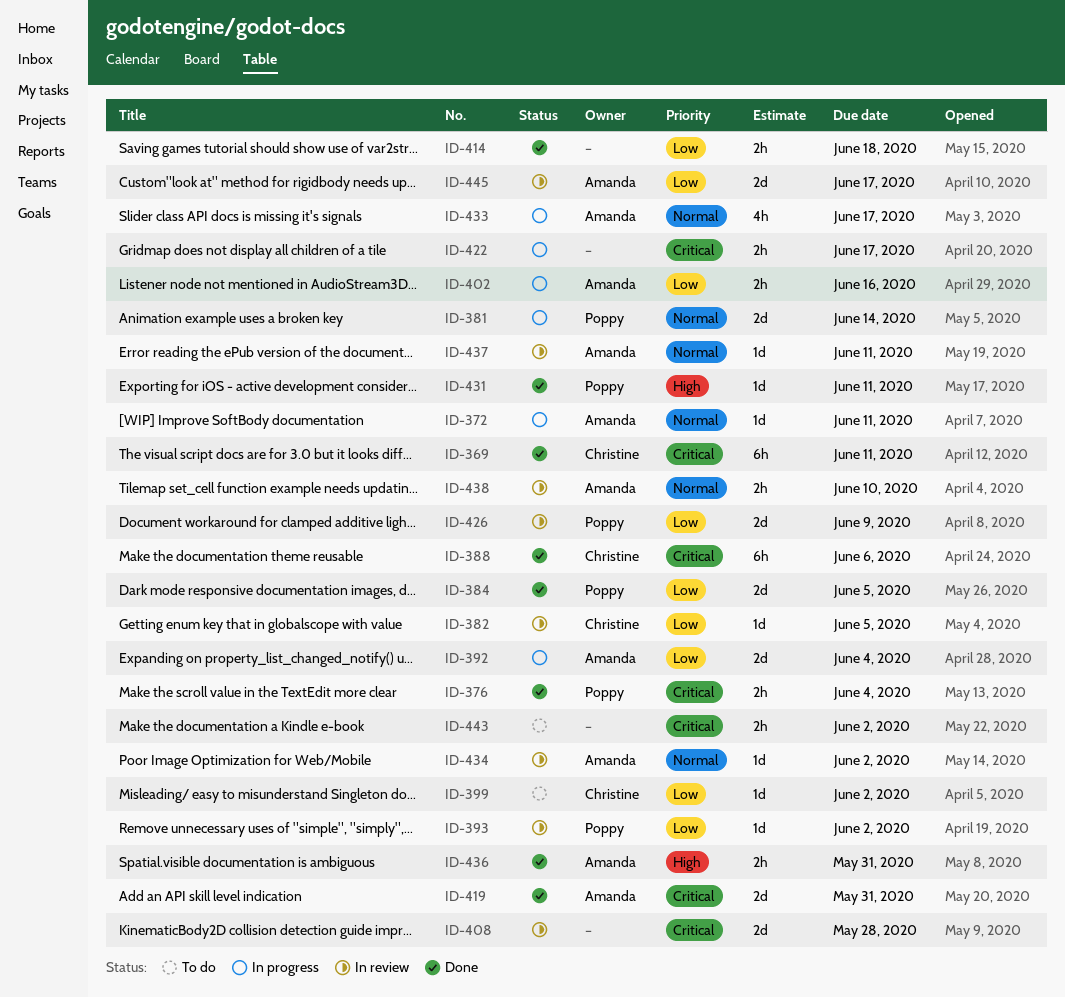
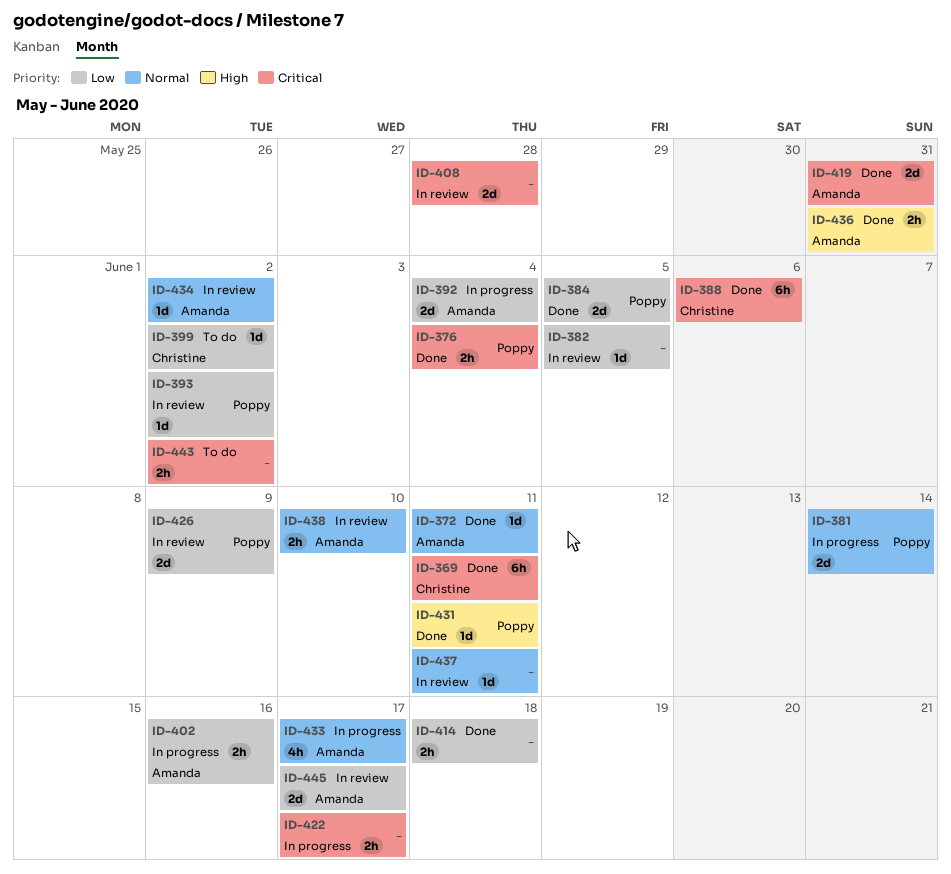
ID-372, status: In progress -> Done
ID-382, owner: Christine -> none
ID-437, owner: Amanda -> none

